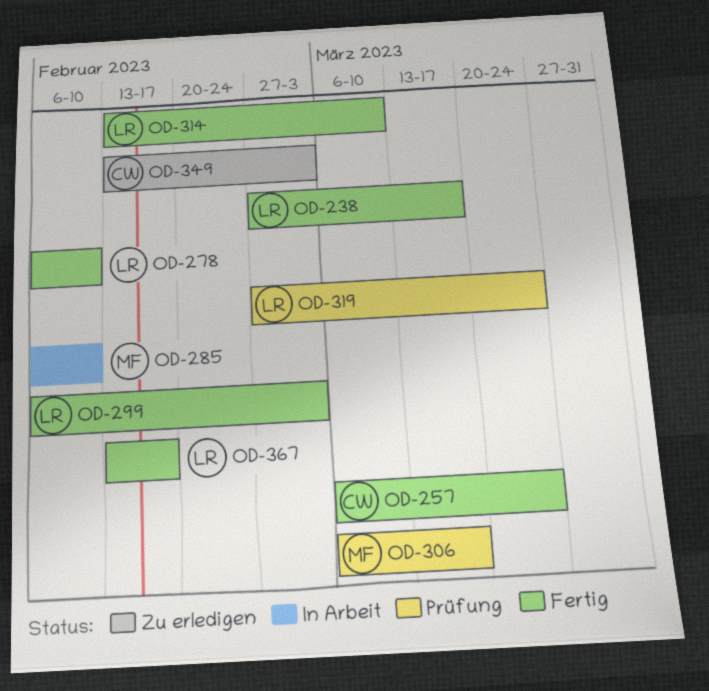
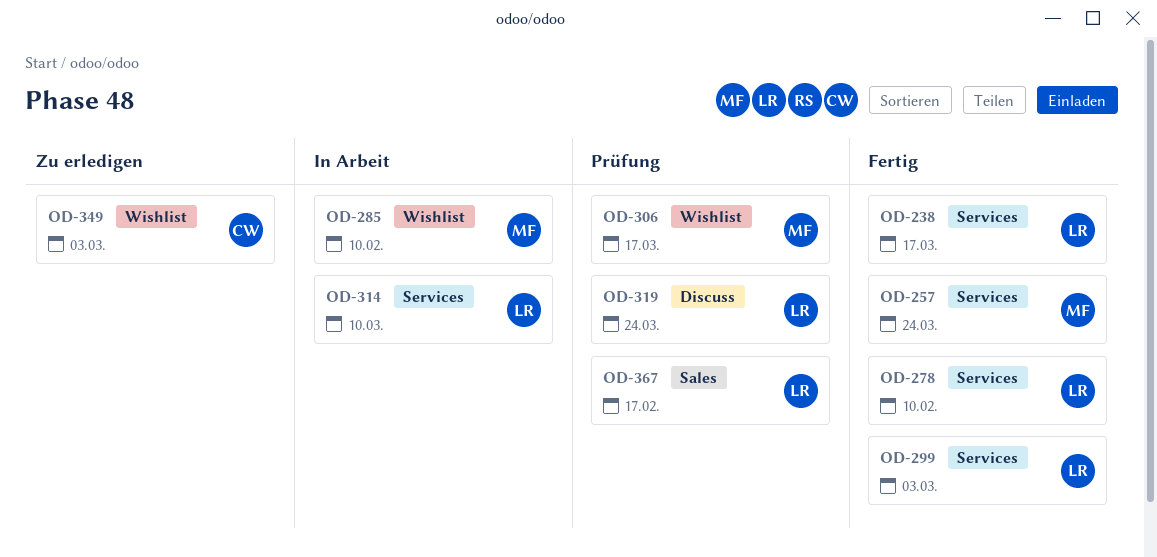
OD-257, owner: CW -> MF
OD-314, status: Fertig -> In Arbeit
OD-367, status: Fertig -> Prüfung

